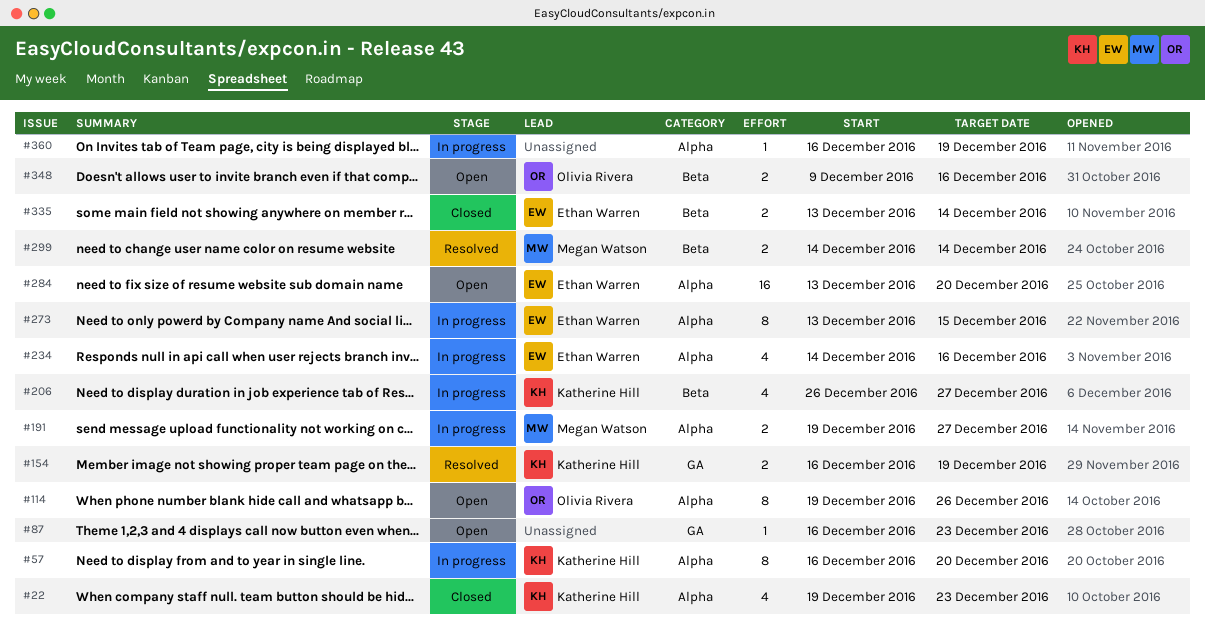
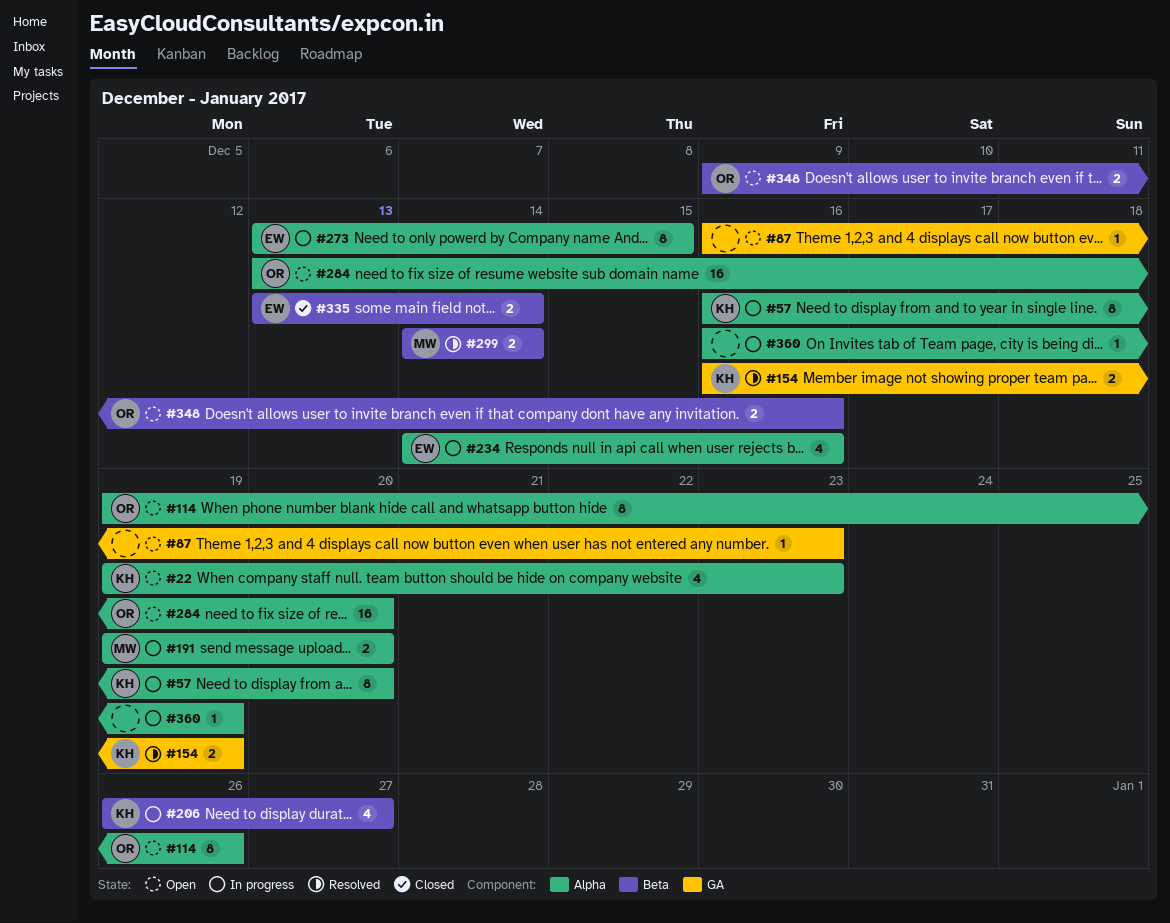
#22, status: Closed -> Open
#191, due: Dec 27 -> Dec 20
#284, owner: Ethan Warren -> Olivia Rivera

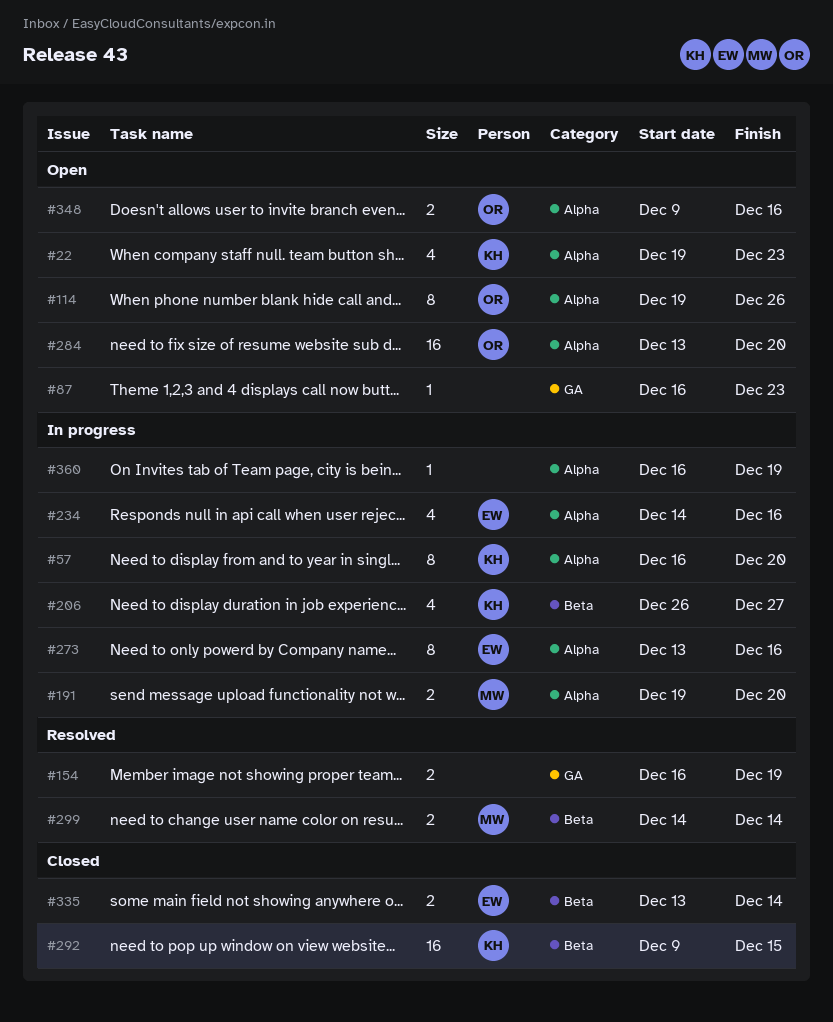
#154, owner: KH -> none
#273, due: Dec 15 -> Dec 16
#292: none -> present
#348, label: Beta -> Alpha

